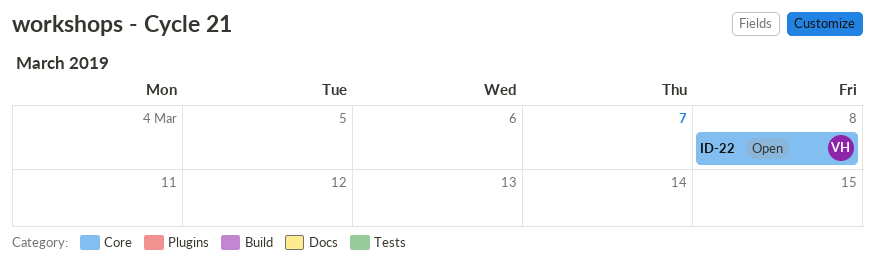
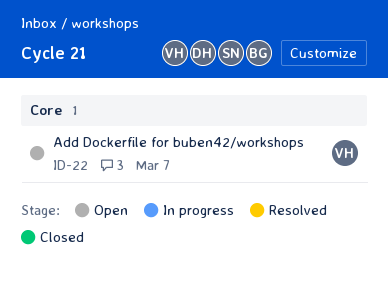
ID-22, due: Mar 8 -> Mar 7

